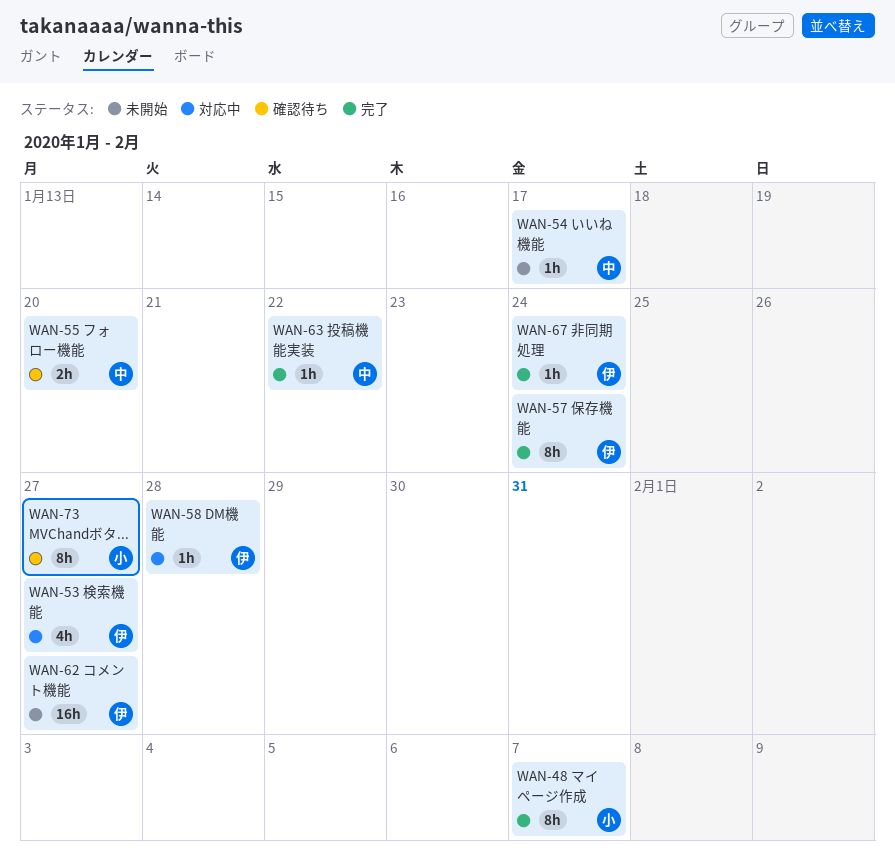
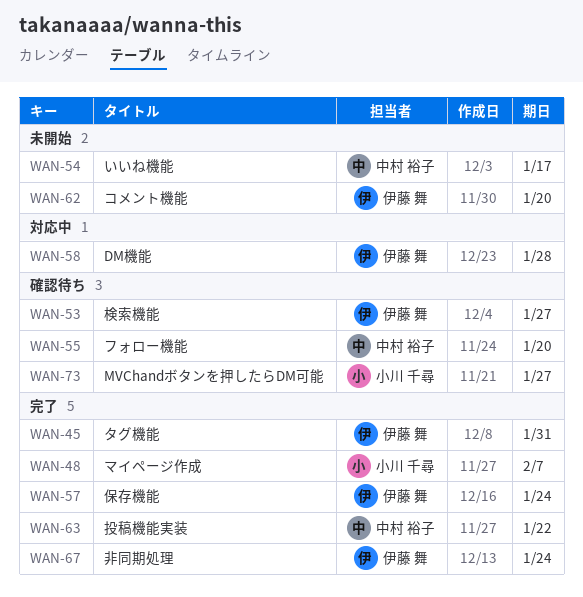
WAN-45: none -> present
WAN-53, status: 対応中 -> 確認待ち
WAN-62, due: Jan 27 -> Jan 20

